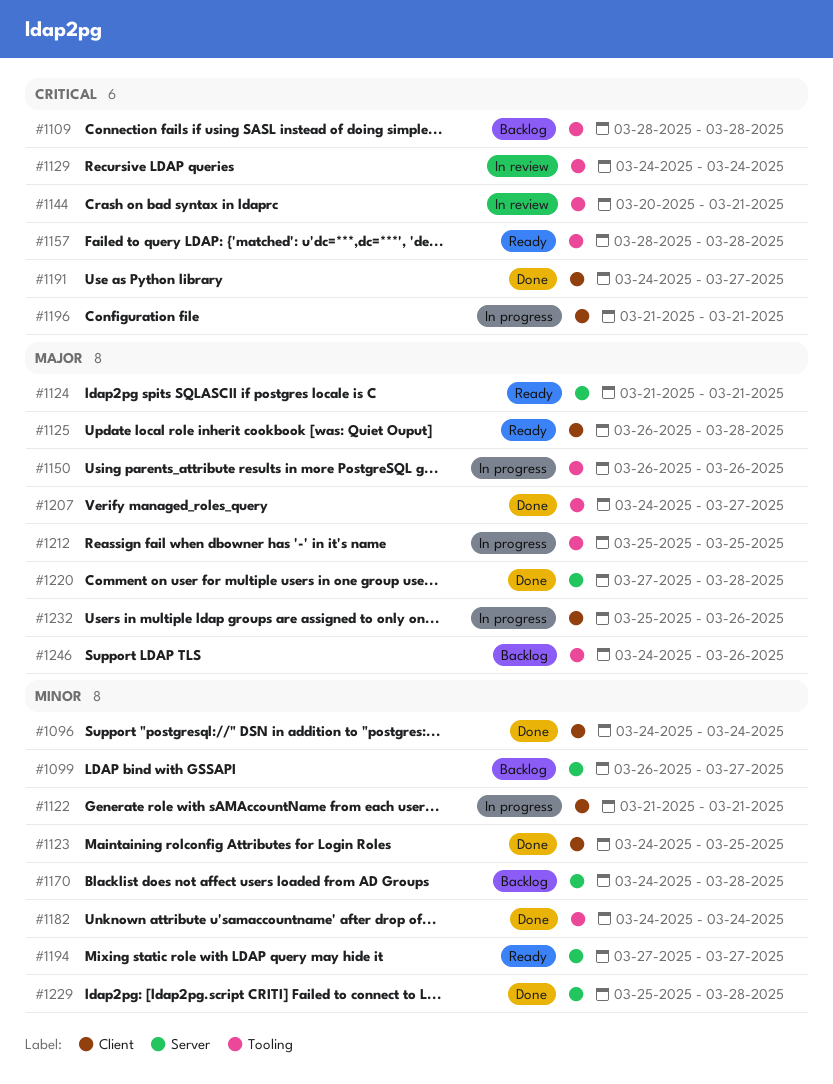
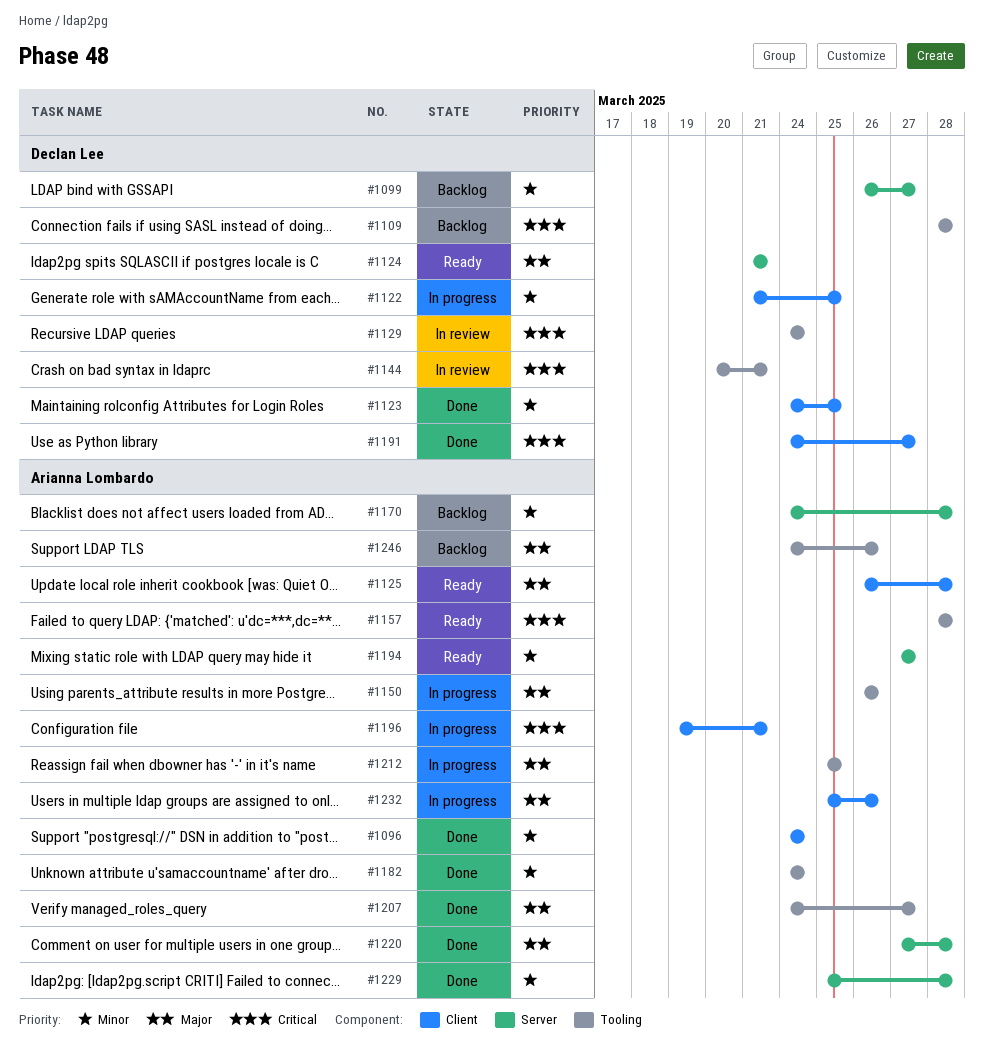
#1122, due: Mar 21 -> Mar 25
#1196, start: Mar 21 -> Mar 19

